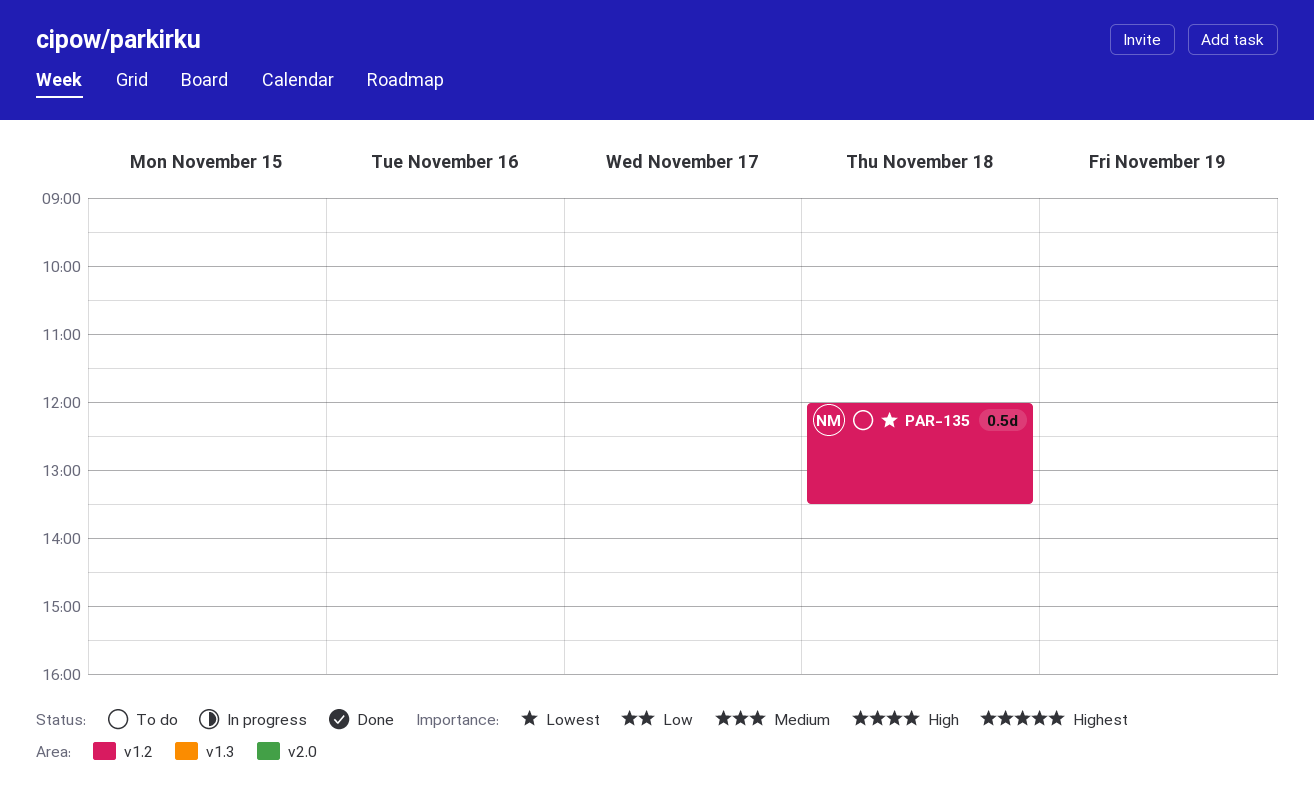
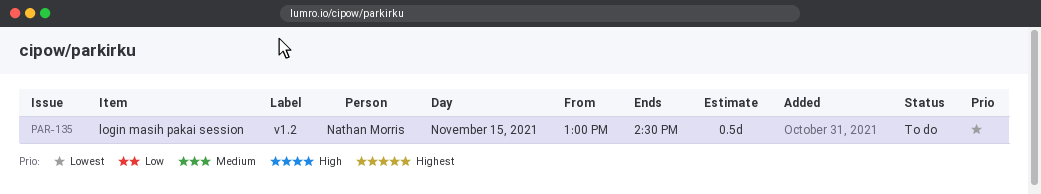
PAR-135, day: Nov 18 -> Nov 15
PAR-135, begins: 12:00 -> 13:00
PAR-135, ends: 13:30 -> 14:30

